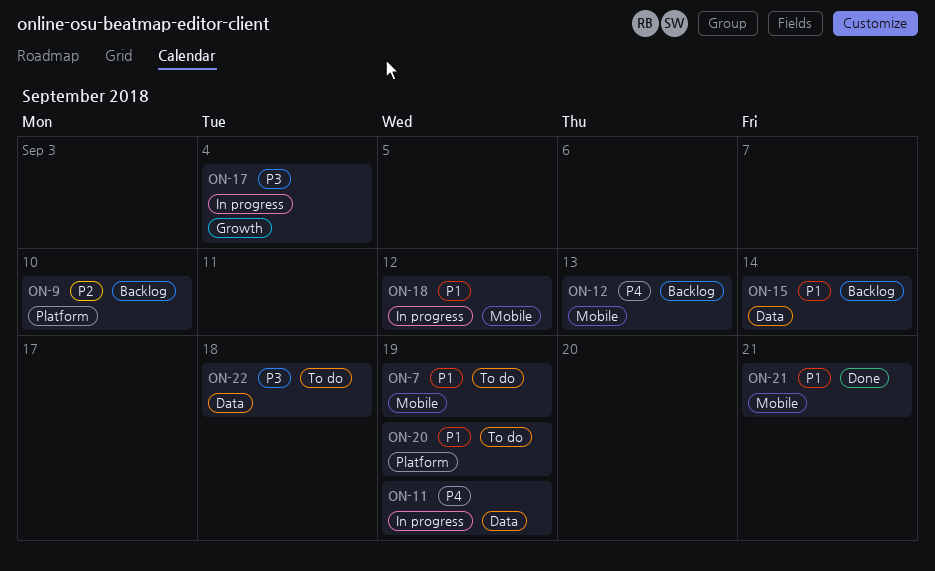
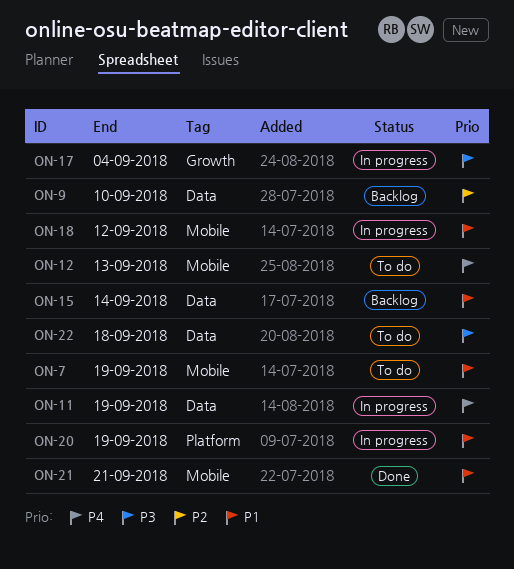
ON-9, label: Platform -> Data
ON-12, status: Backlog -> To do
ON-20, status: To do -> In progress

